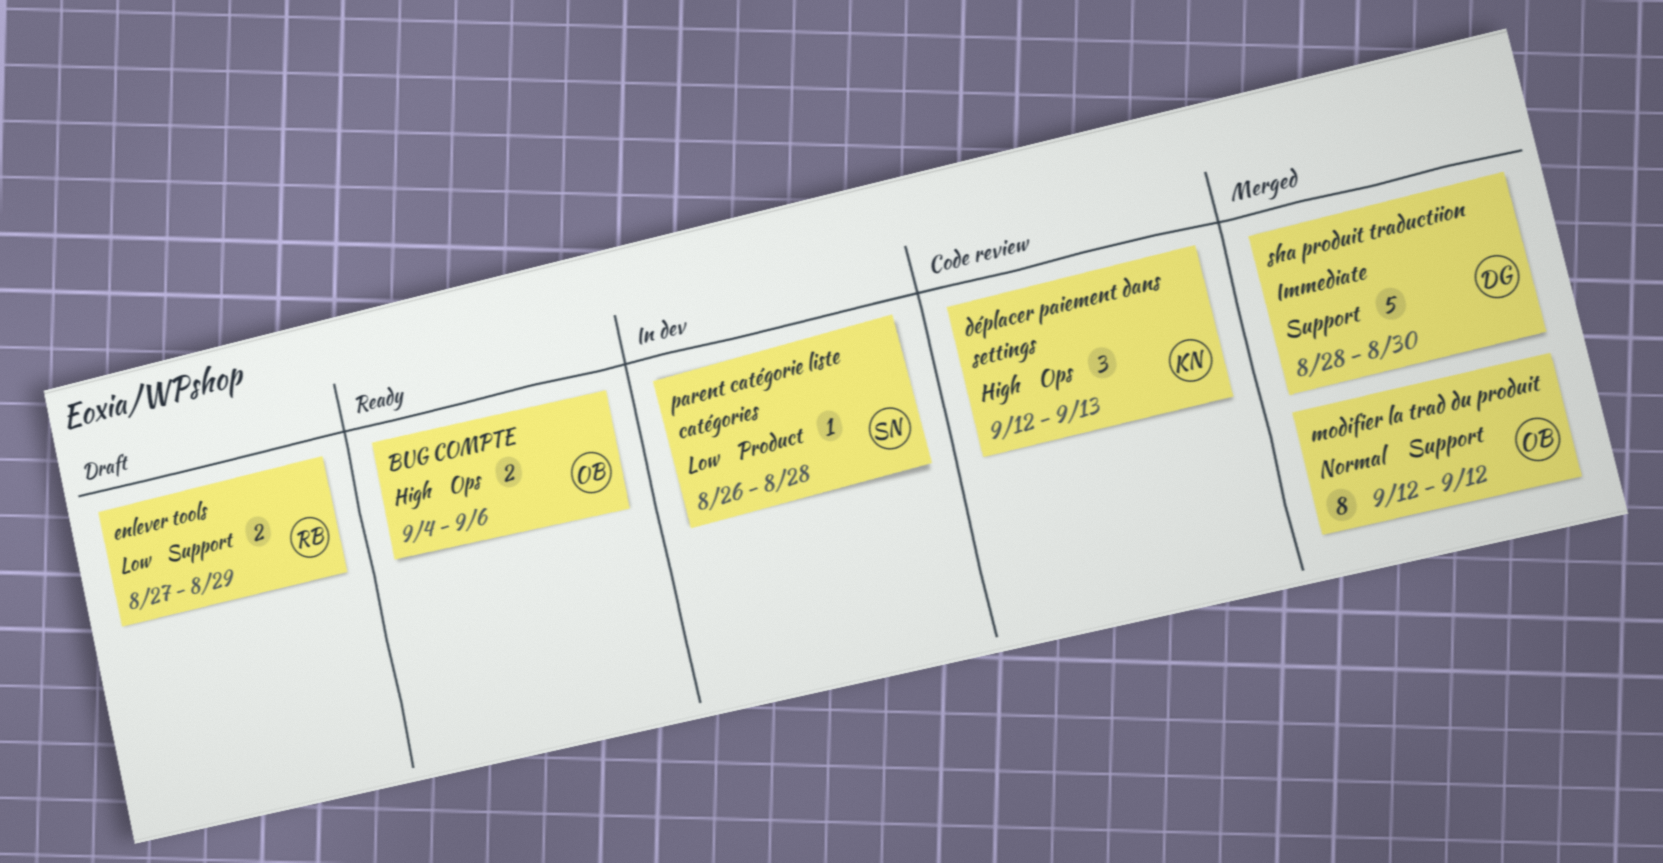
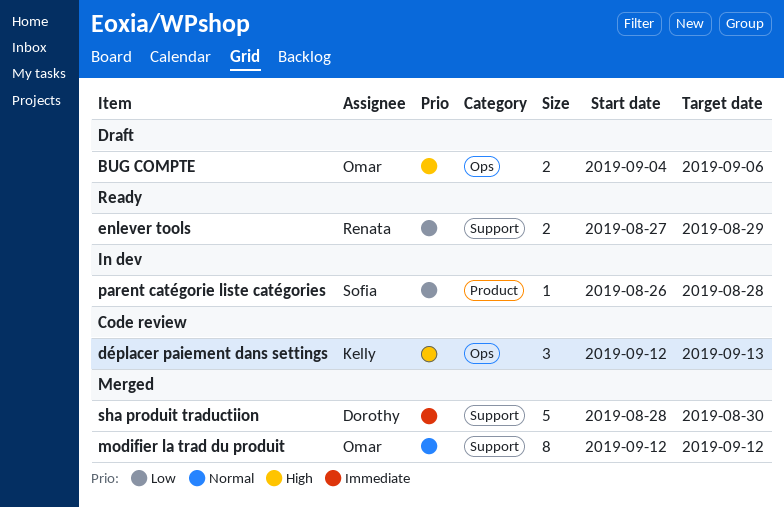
BUG COMPTE, status: Ready -> Draft
enlever tools, status: Draft -> Ready

